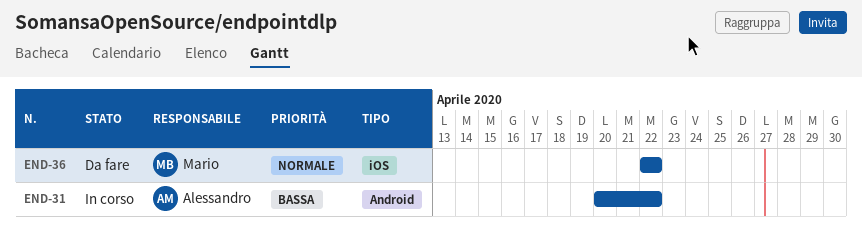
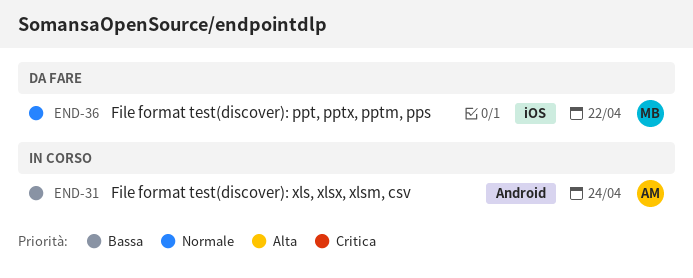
END-31, due: Apr 22 -> Apr 24

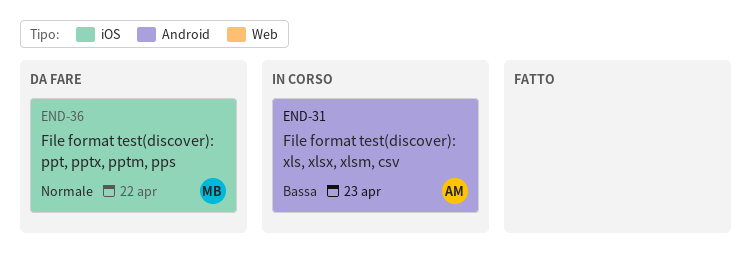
END-31, due: Apr 24 -> Apr 23

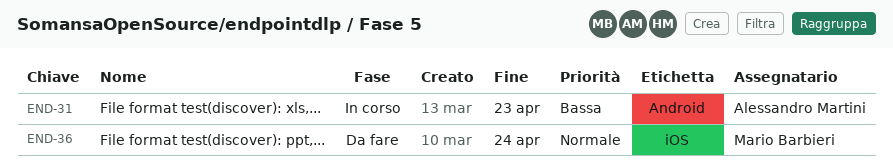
END-36, due: Apr 22 -> Apr 24

